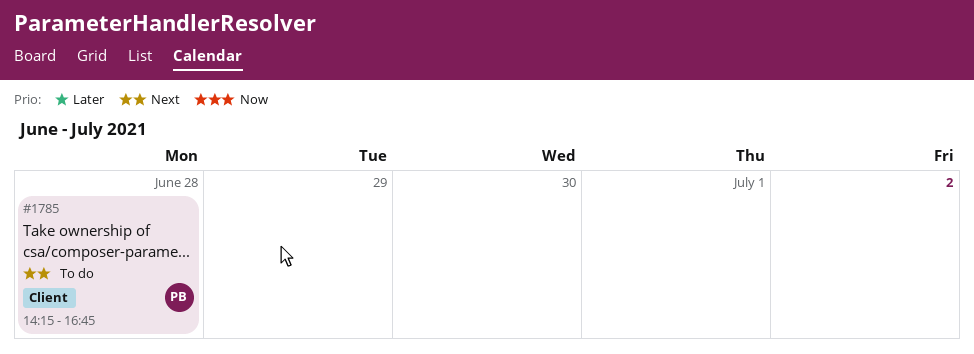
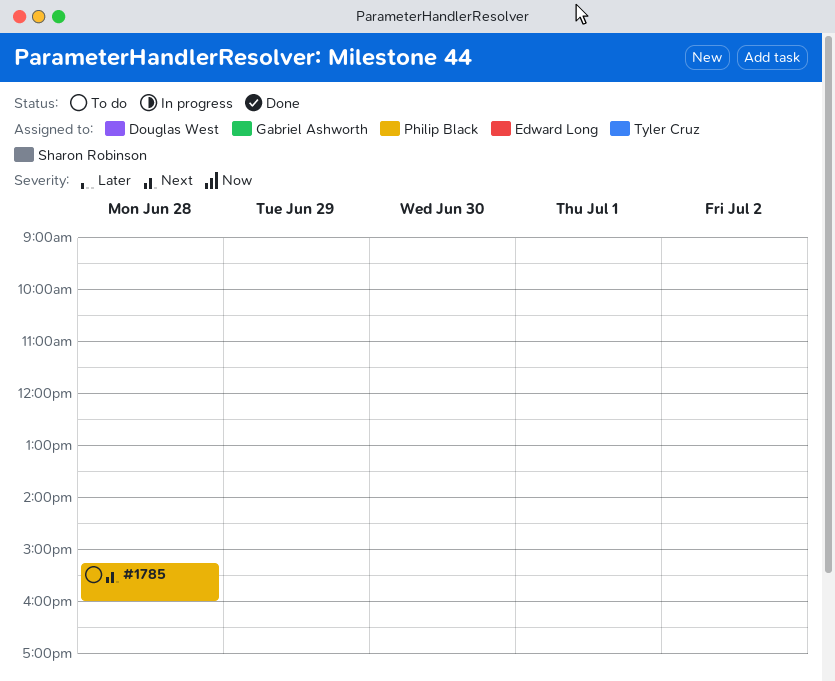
#1785, begins: 14:15 -> 15:15
#1785, ends: 16:45 -> 16:00

